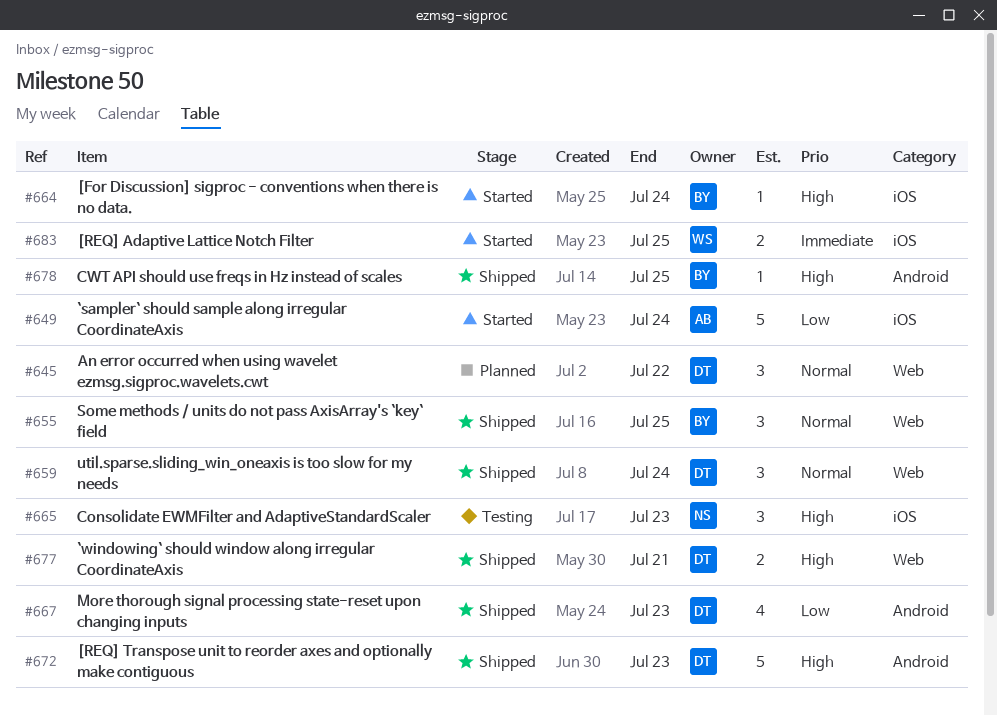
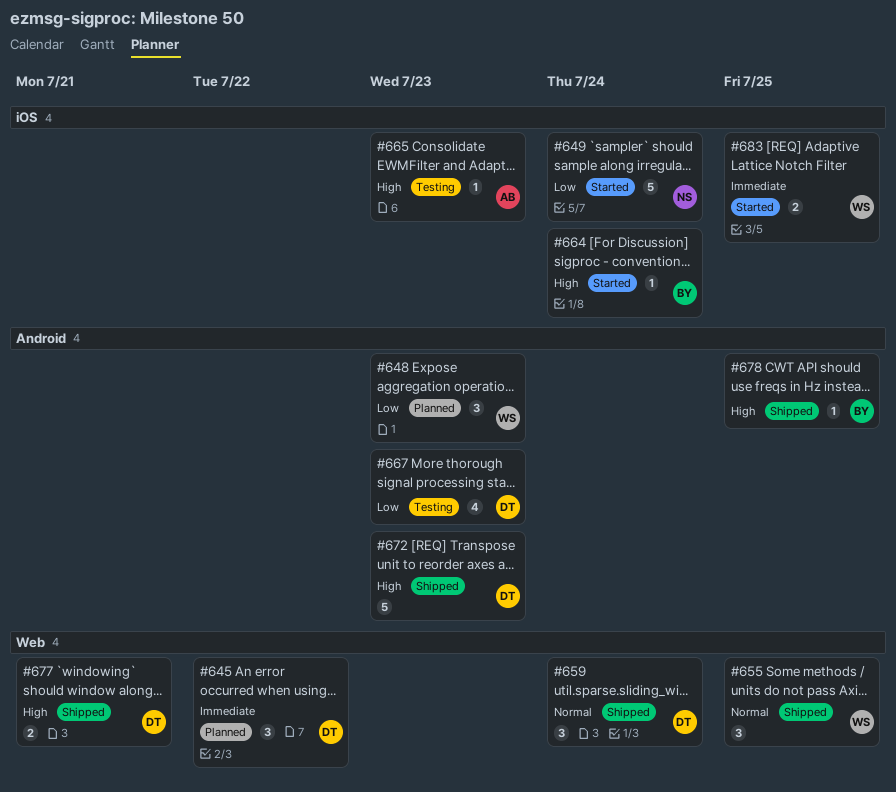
#645, priority: Normal -> Immediate
#648: none -> present
#649, owner: AB -> NS
#655, owner: BY -> WS
#665, owner: NS -> AB
#665, estimate: 3 -> 1
#667, status: Shipped -> Testing

